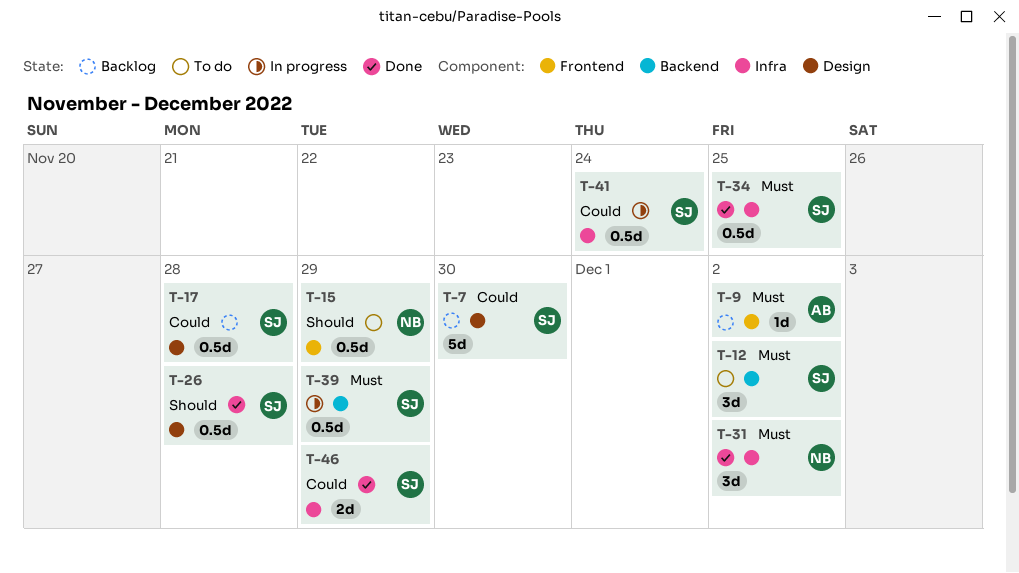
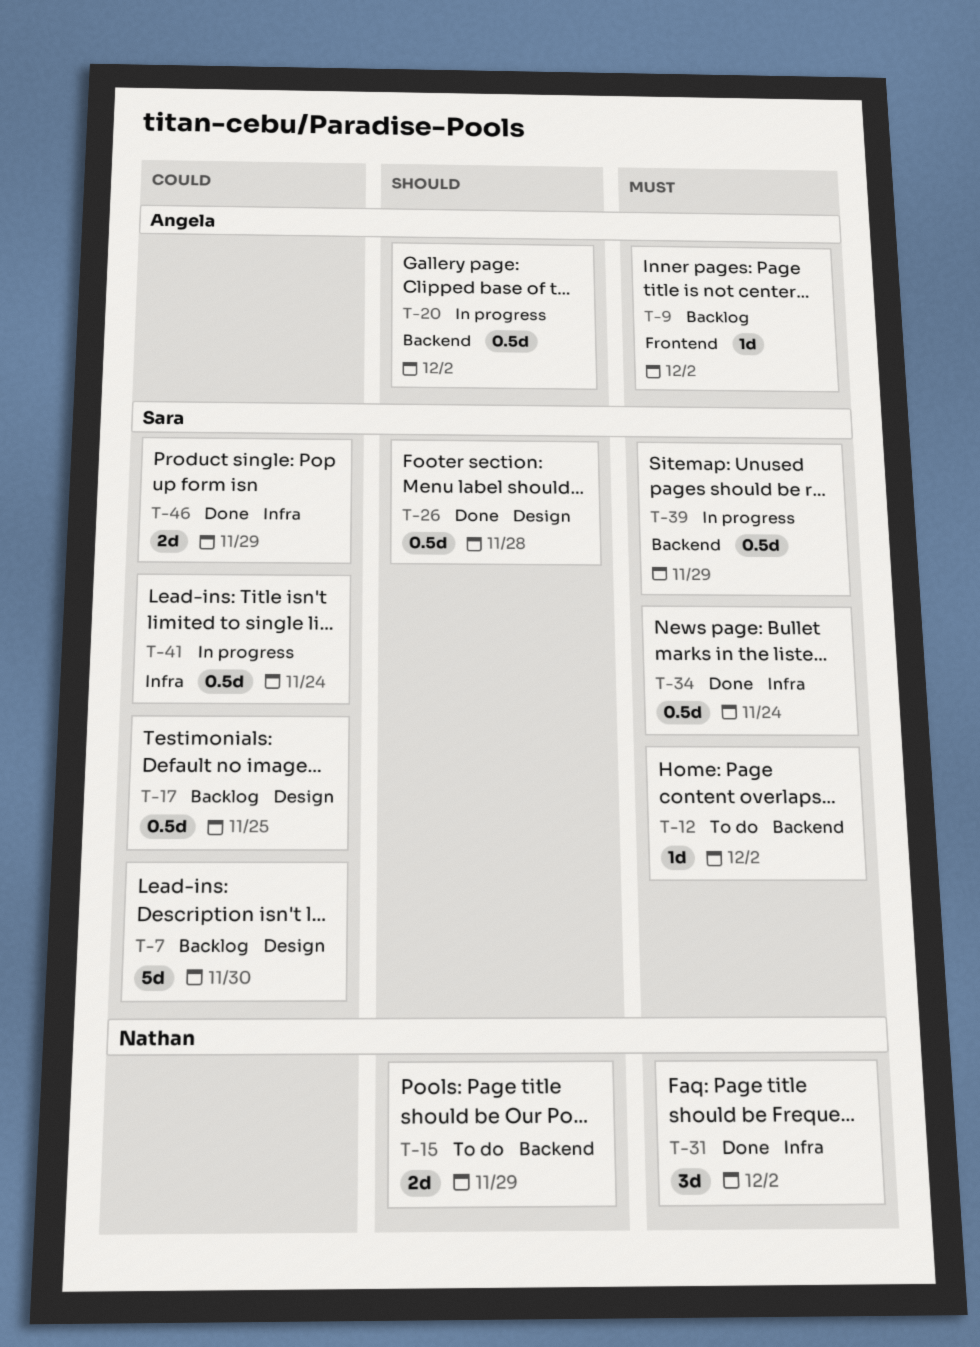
T-12, estimate: 3d -> 1d
T-15, label: Frontend -> Backend
T-15, estimate: 0.5d -> 2d
T-17, due: Nov 28 -> Nov 25
T-20: none -> present
T-34, due: Nov 25 -> Nov 24

